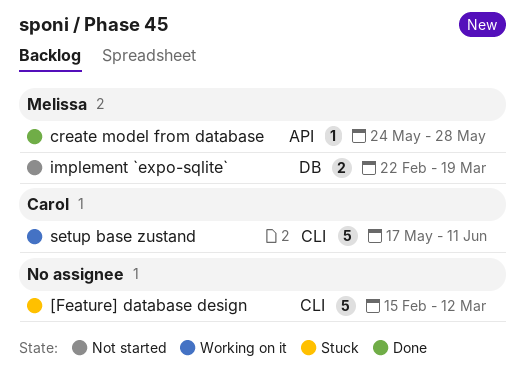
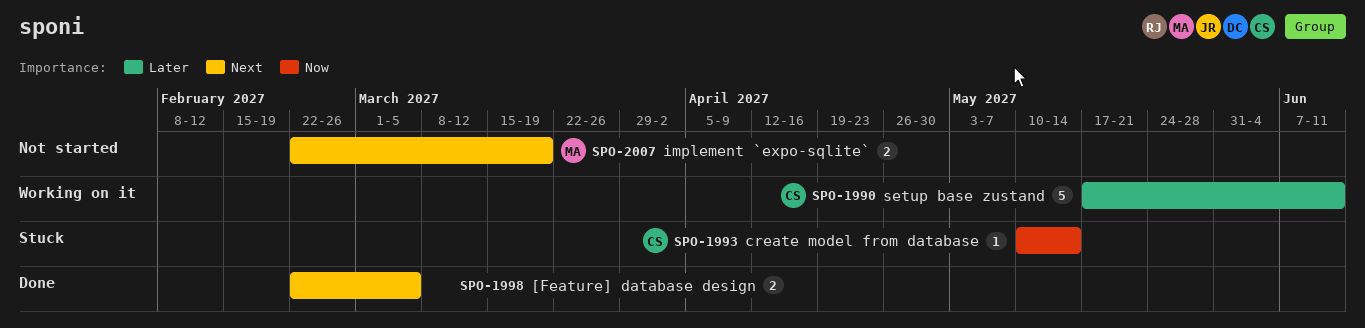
[Feature] database design, status: Stuck -> Done
[Feature] database design, estimate: 5 -> 2
[Feature] database design, start: Feb 15 -> Feb 22
[Feature] database design, due: Mar 12 -> Mar 5
create model from database, status: Done -> Stuck
create model from database, owner: Melissa -> Carol
create model from database, start: May 24 -> May 10
create model from database, due: May 28 -> May 14

